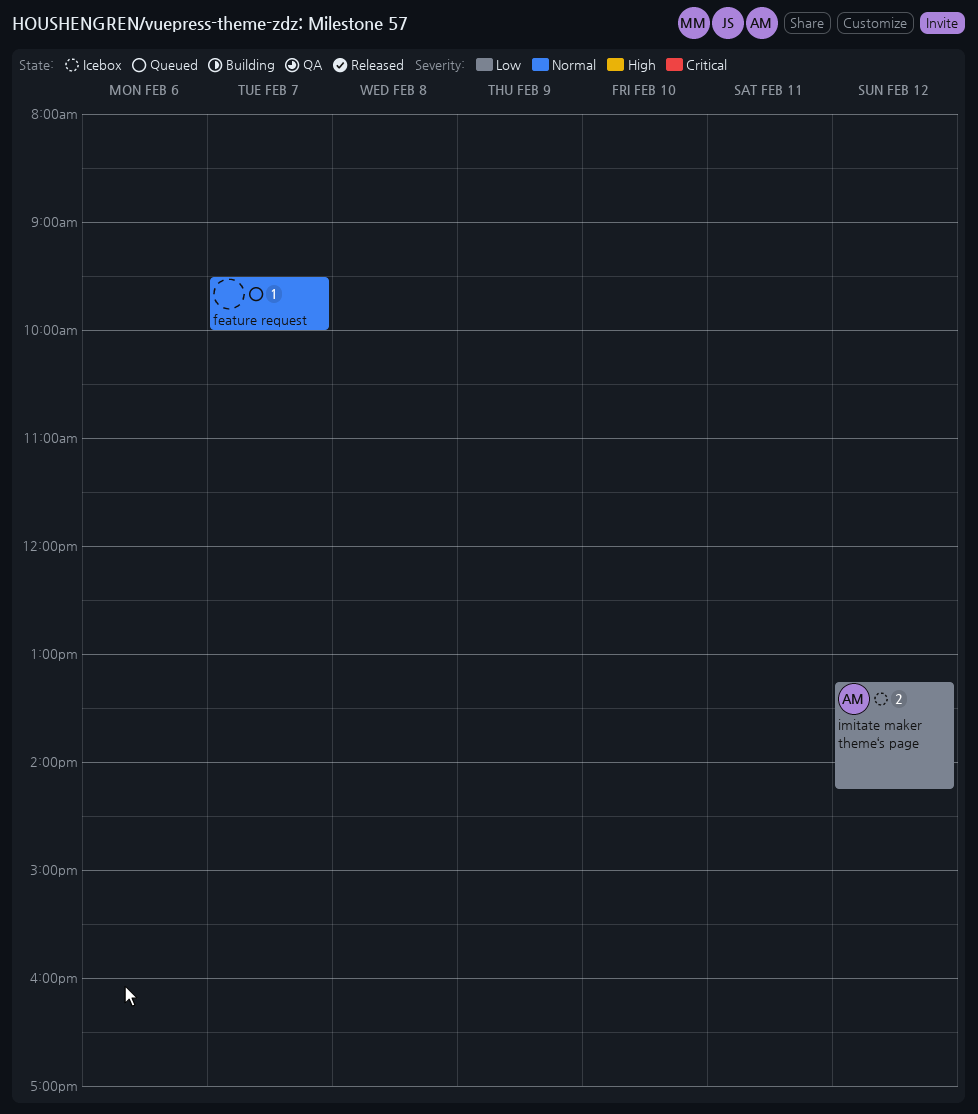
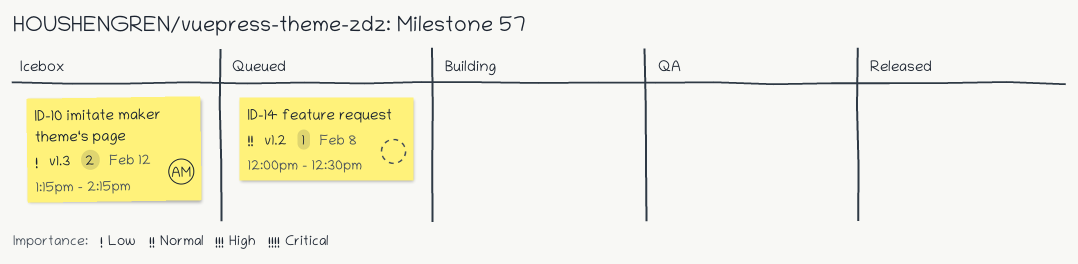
feature request, day: Feb 7 -> Feb 8
feature request, begins: 09:30 -> 12:00
feature request, ends: 10:00 -> 12:30

